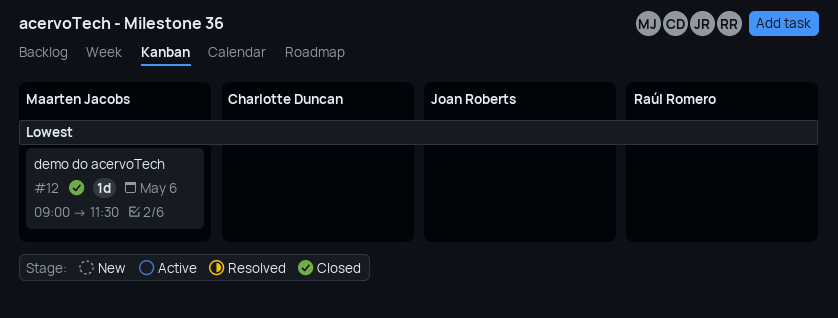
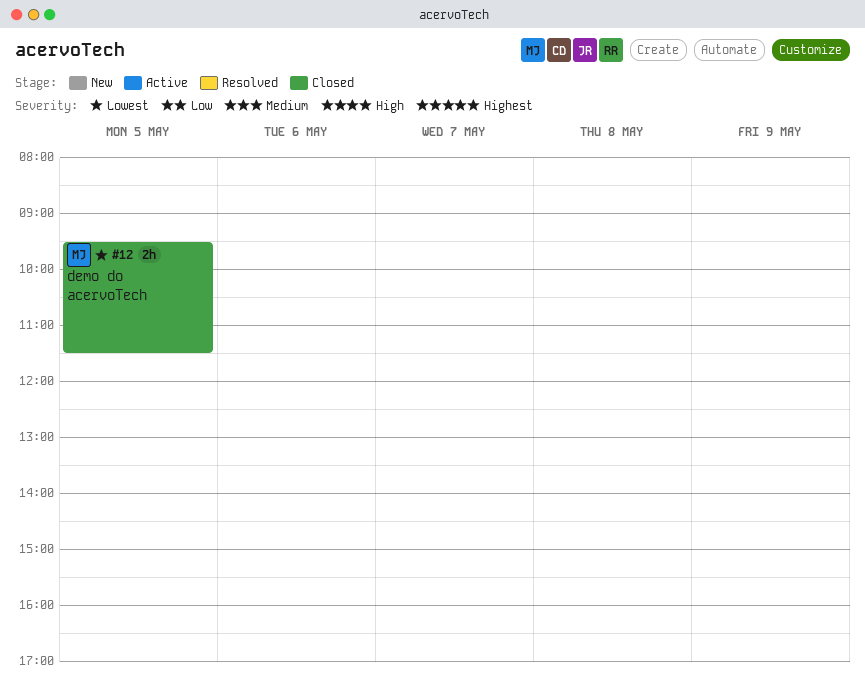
#12, estimate: 1d -> 2h
#12, day: May 6 -> May 5
#12, begins: 09:00 -> 09:30

